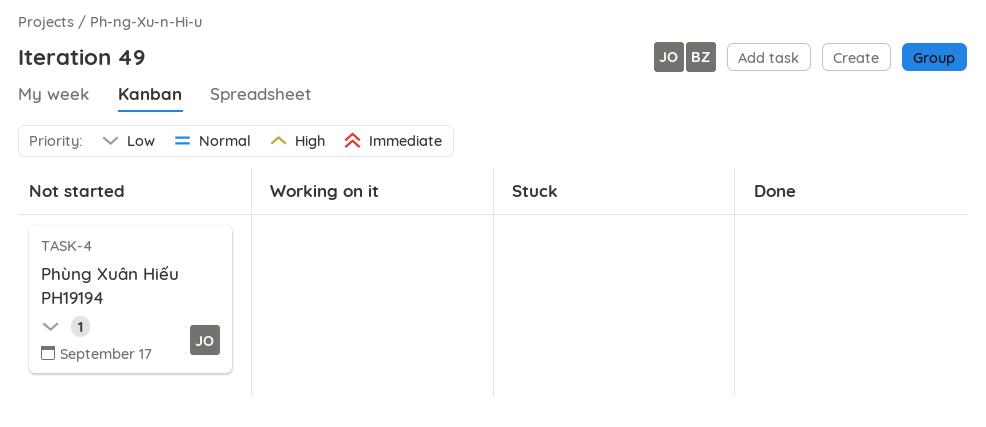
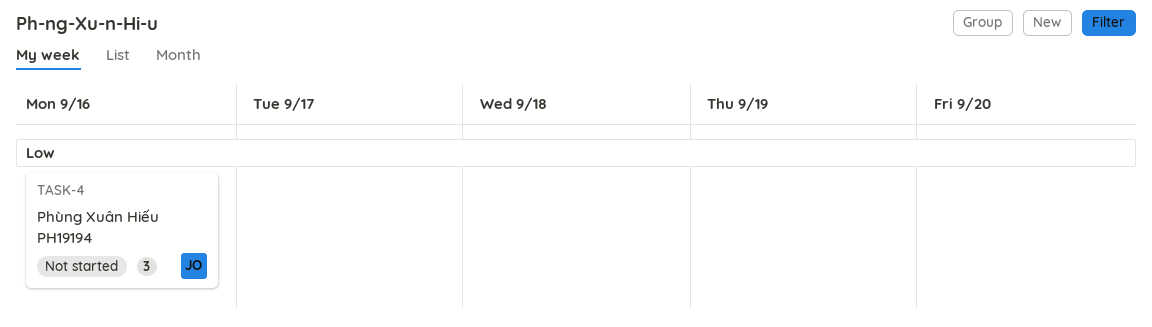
TASK-4, estimate: 1 -> 3
TASK-4, due: Sep 17 -> Sep 16

